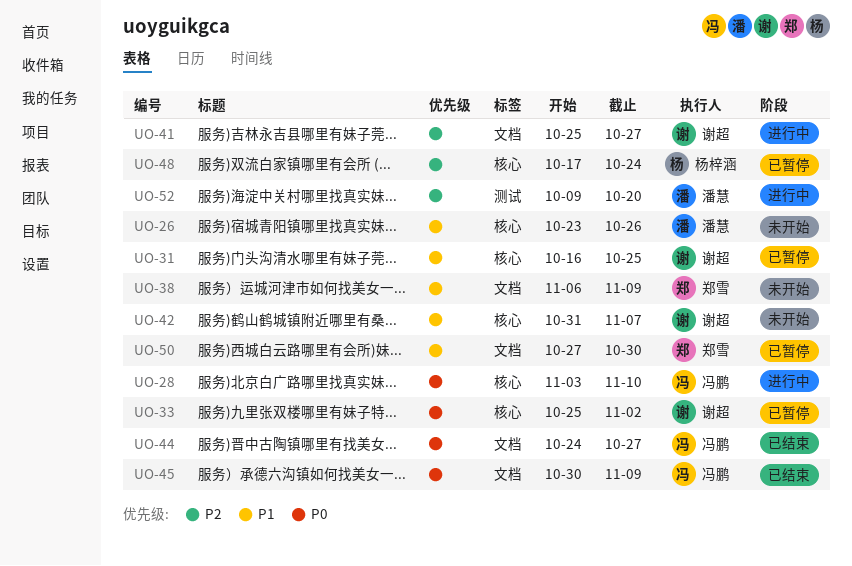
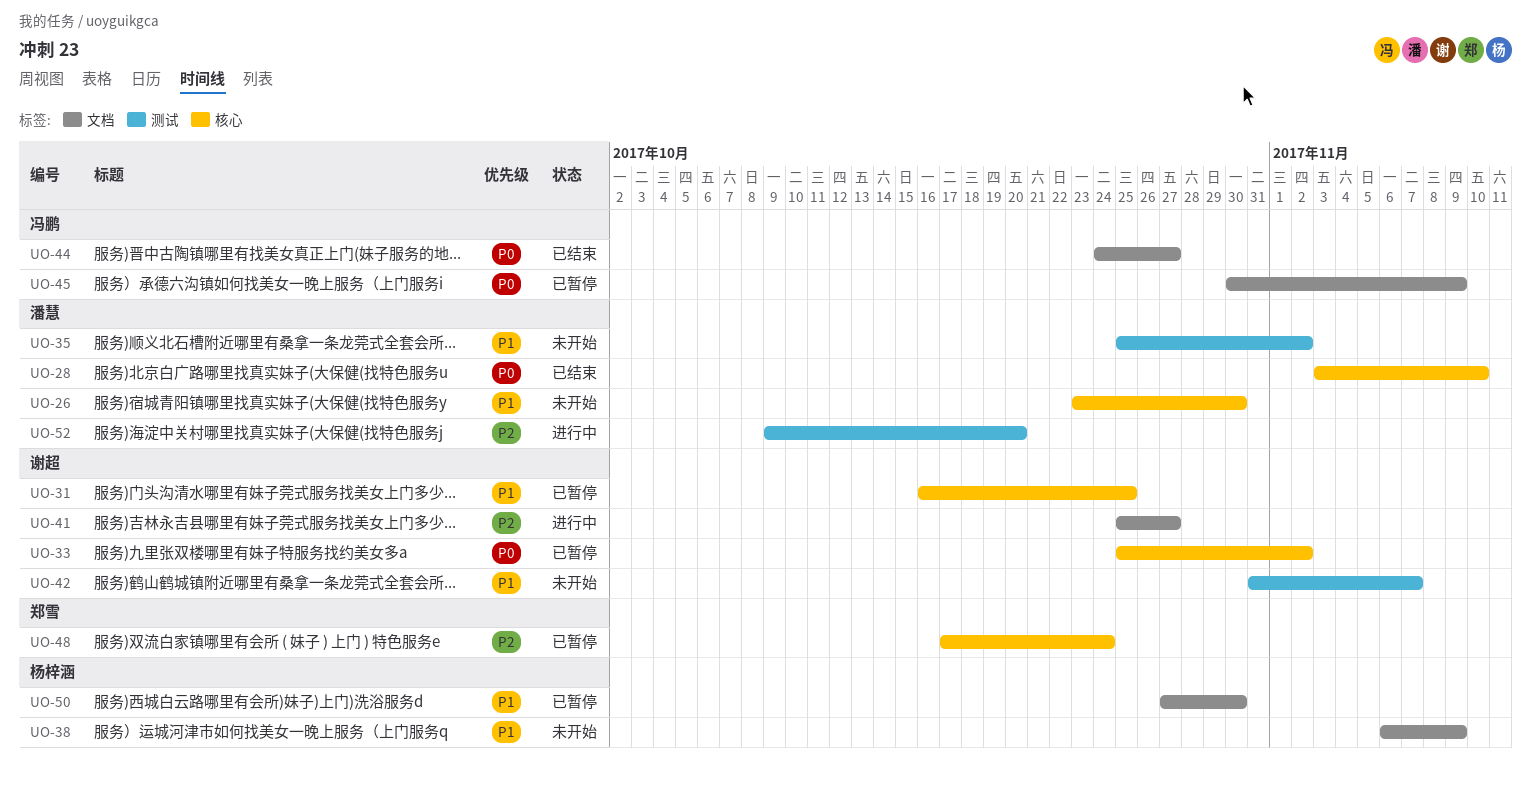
UO-26, due: Oct 26 -> Oct 30
UO-28, status: 进行中 -> 已结束
UO-28, owner: 冯鹏 -> 潘慧
UO-35: none -> present
UO-38, owner: 郑雪 -> 杨梓涵
UO-42, label: 核心 -> 测试
UO-45, status: 已结束 -> 已暂停
UO-48, owner: 杨梓涵 -> 郑雪
UO-50, owner: 郑雪 -> 杨梓涵

